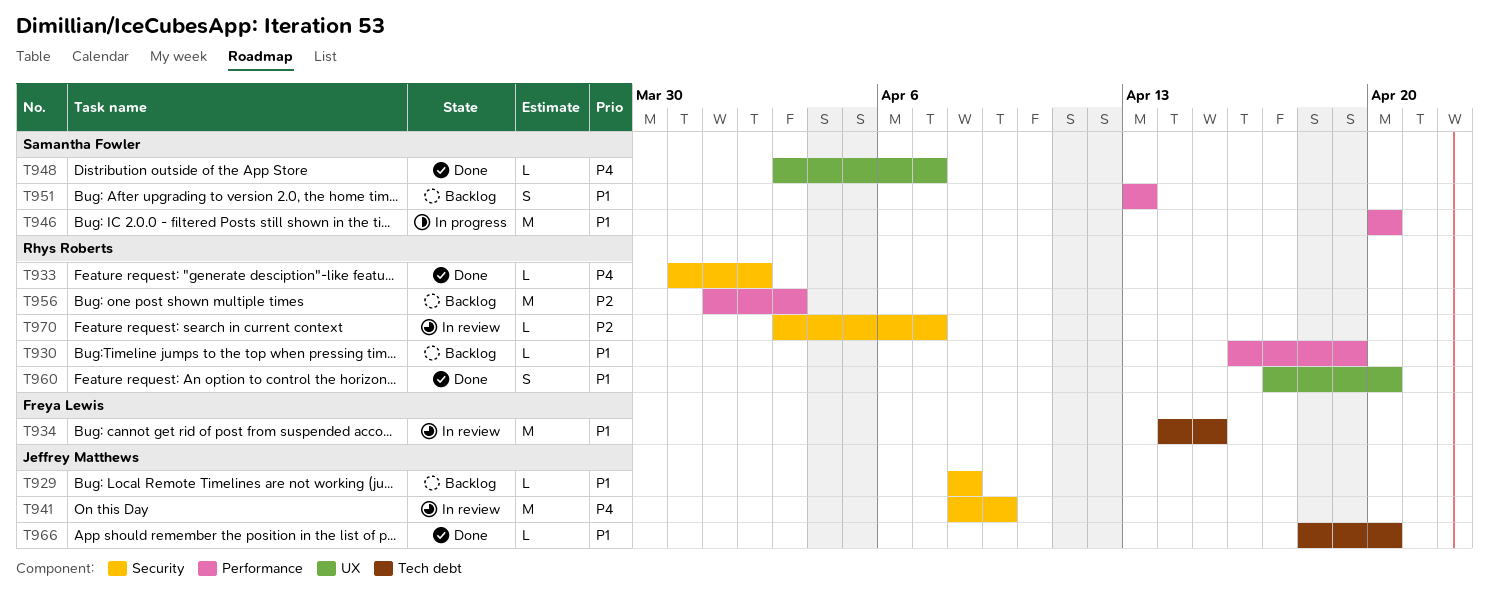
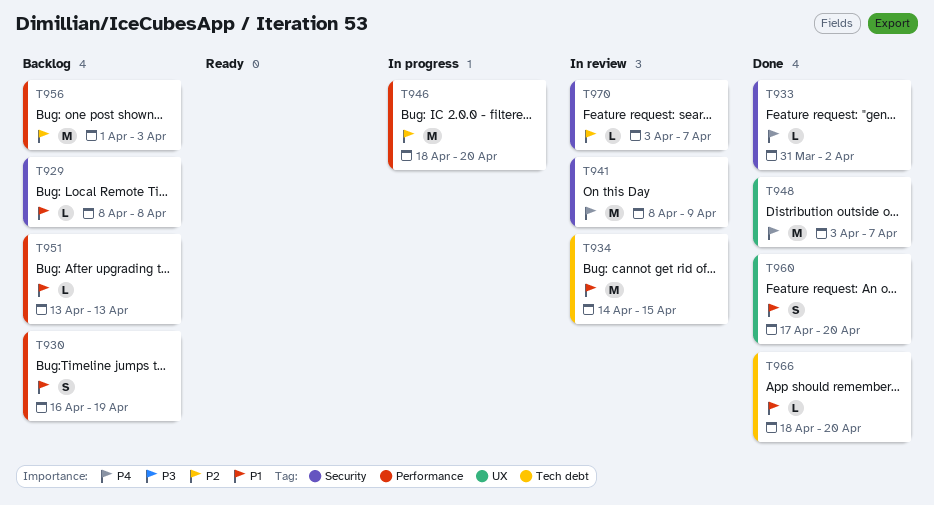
T930, estimate: L -> S
T946, priority: P1 -> P2
T946, start: Apr 20 -> Apr 18
T948, estimate: L -> M
T951, estimate: S -> L

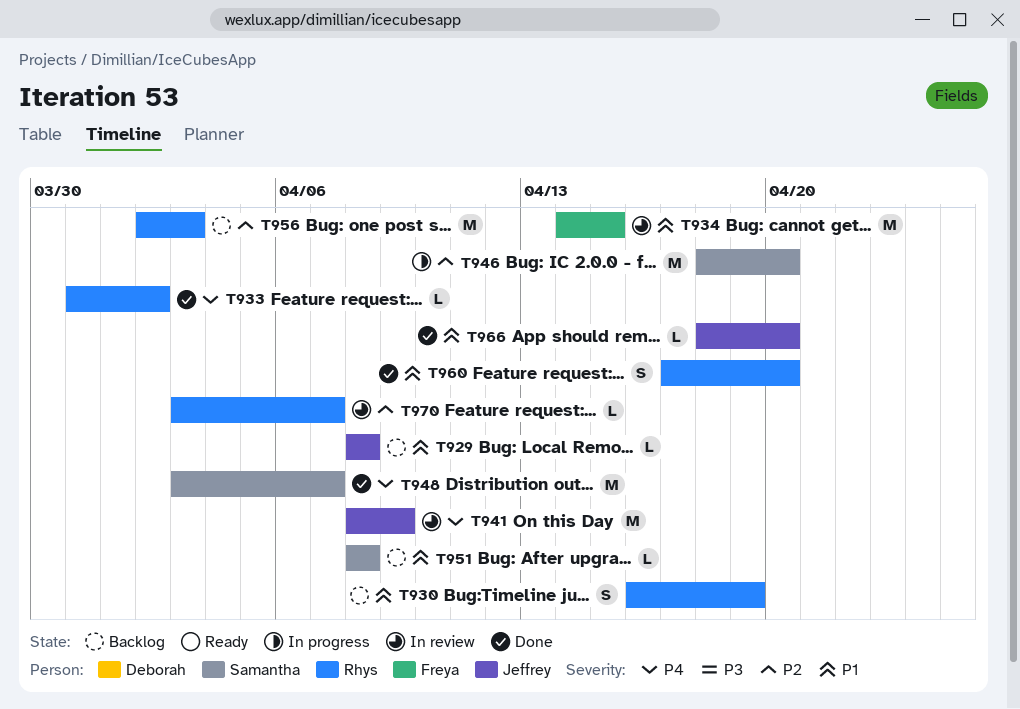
T951, start: Apr 13 -> Apr 8
T951, due: Apr 13 -> Apr 8
T956, start: Apr 1 -> Apr 2

